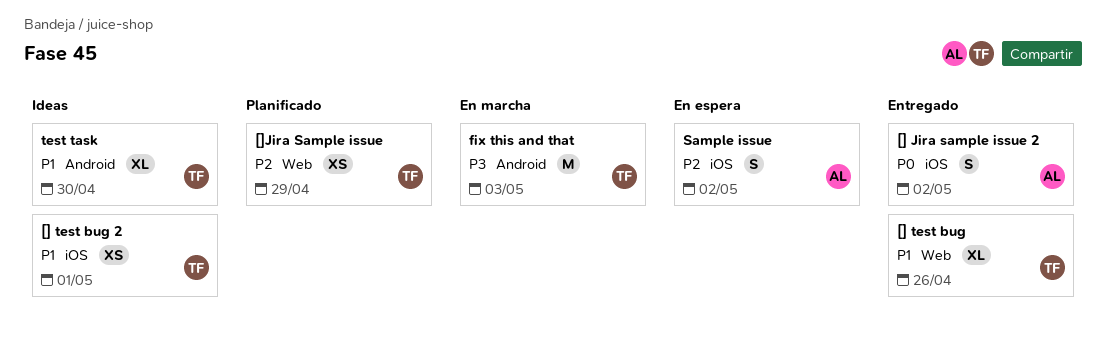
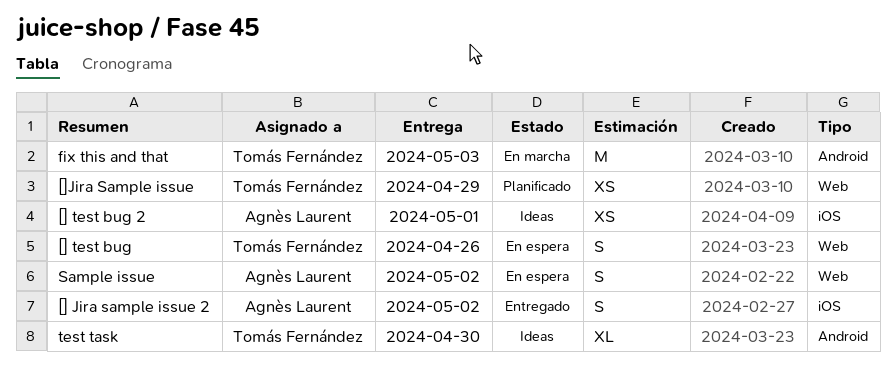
[] test bug, status: Entregado -> En espera
[] test bug, estimate: XL -> S
[] test bug 2, owner: Tomás Fernández -> Agnès Laurent
Sample issue, label: iOS -> Web

